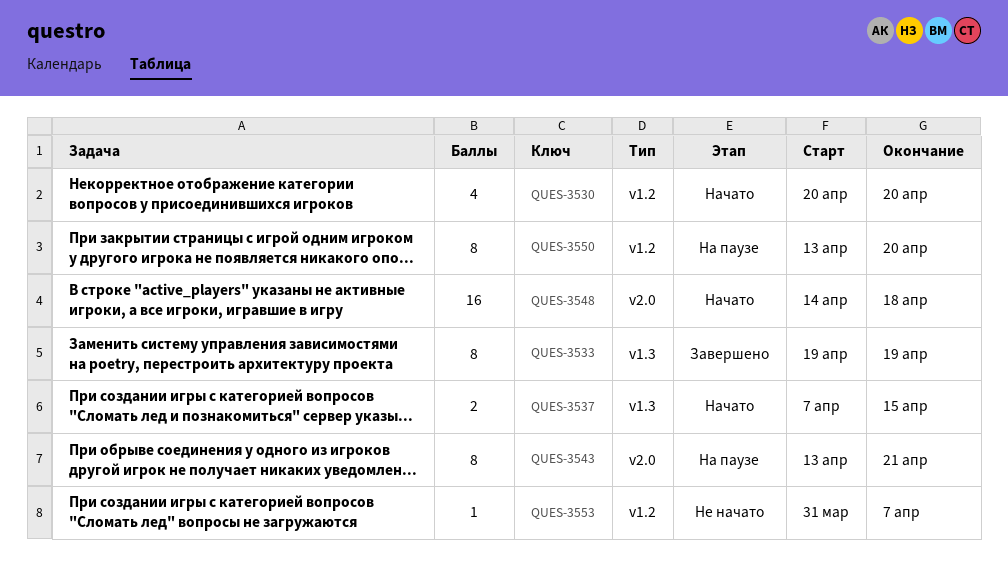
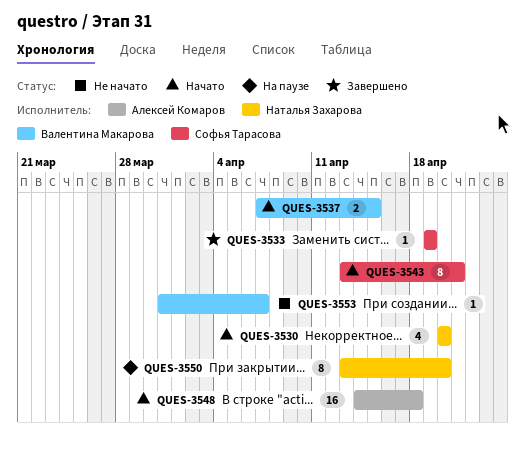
QUES-3533, estimate: 8 -> 1
QUES-3543, status: На паузе -> Начато

